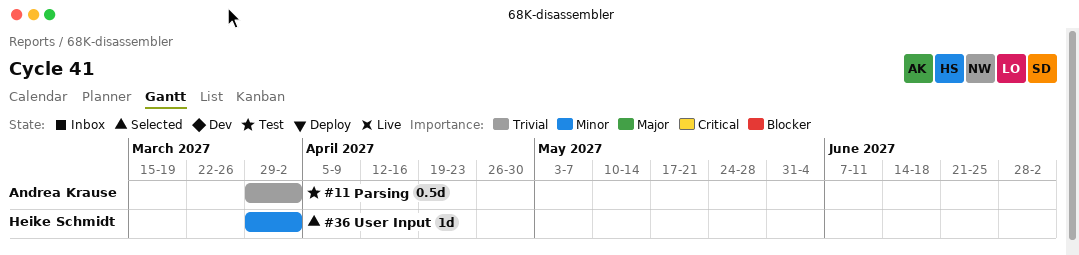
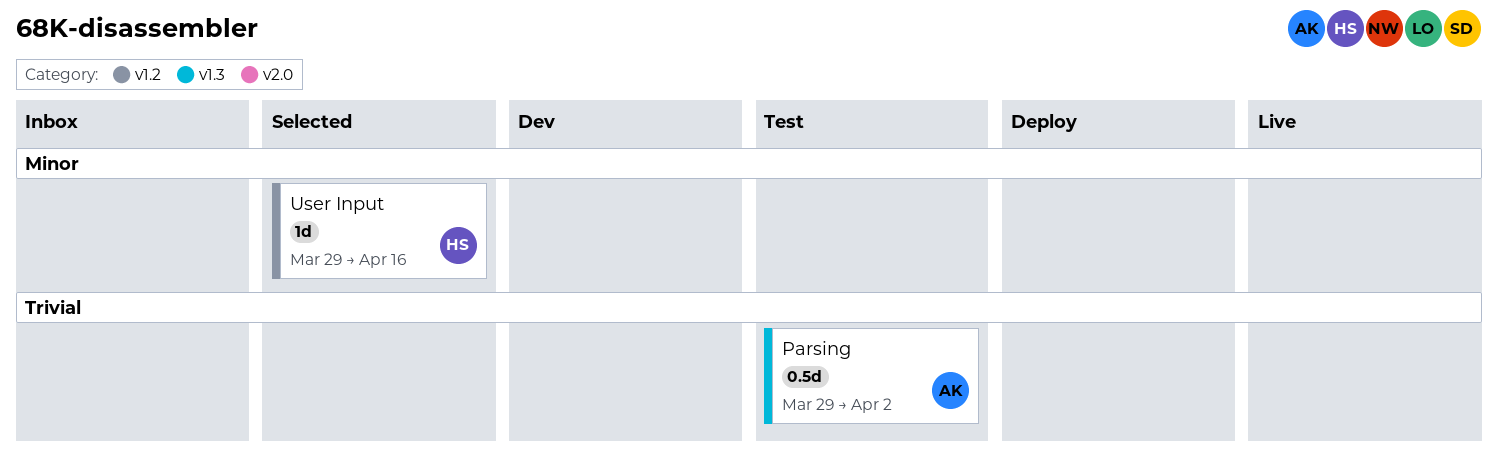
User Input, due: Apr 2 -> Apr 16

